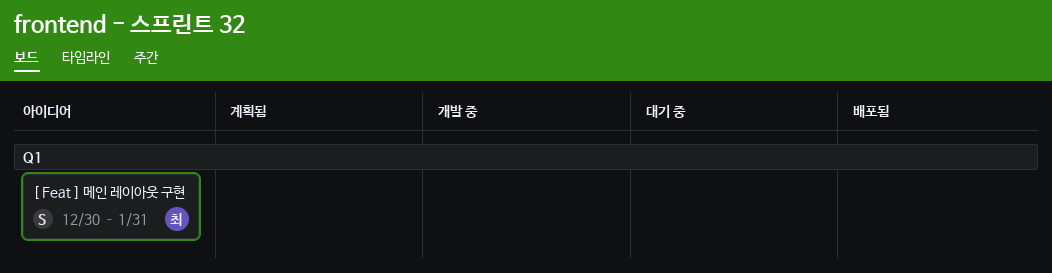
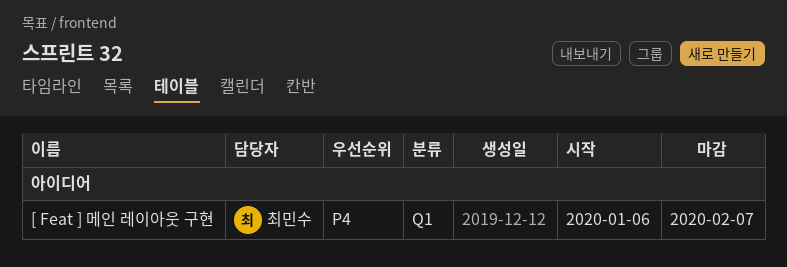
[ Feat ] 메인 레이아웃 구현, start: Dec 30 -> Jan 6
[ Feat ] 메인 레이아웃 구현, due: Jan 31 -> Feb 7

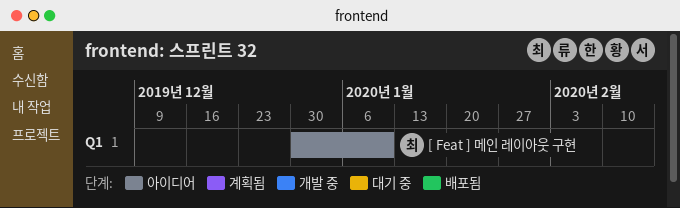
[ Feat ] 메인 레이아웃 구현, start: Jan 6 -> Dec 30
[ Feat ] 메인 레이아웃 구현, due: Feb 7 -> Jan 10

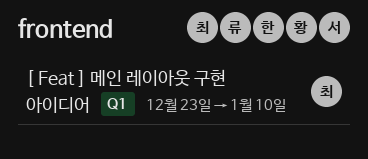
[ Feat ] 메인 레이아웃 구현, start: Dec 30 -> Dec 23

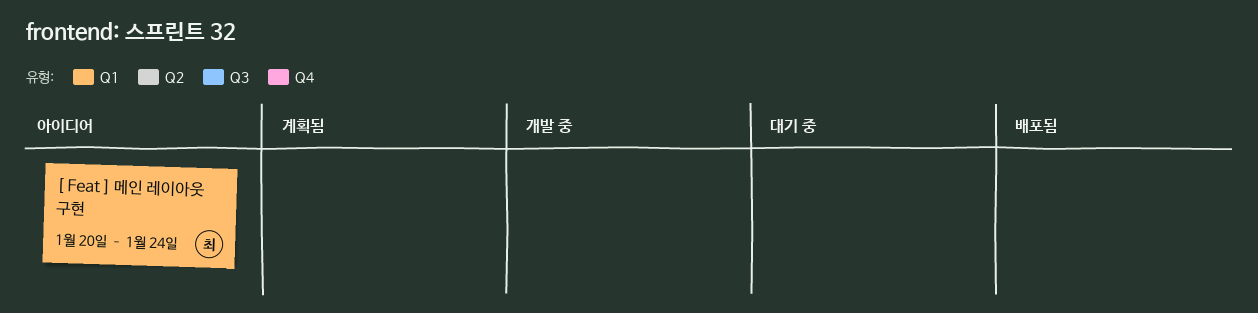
[ Feat ] 메인 레이아웃 구현, start: Dec 23 -> Jan 20
[ Feat ] 메인 레이아웃 구현, due: Jan 10 -> Jan 24

